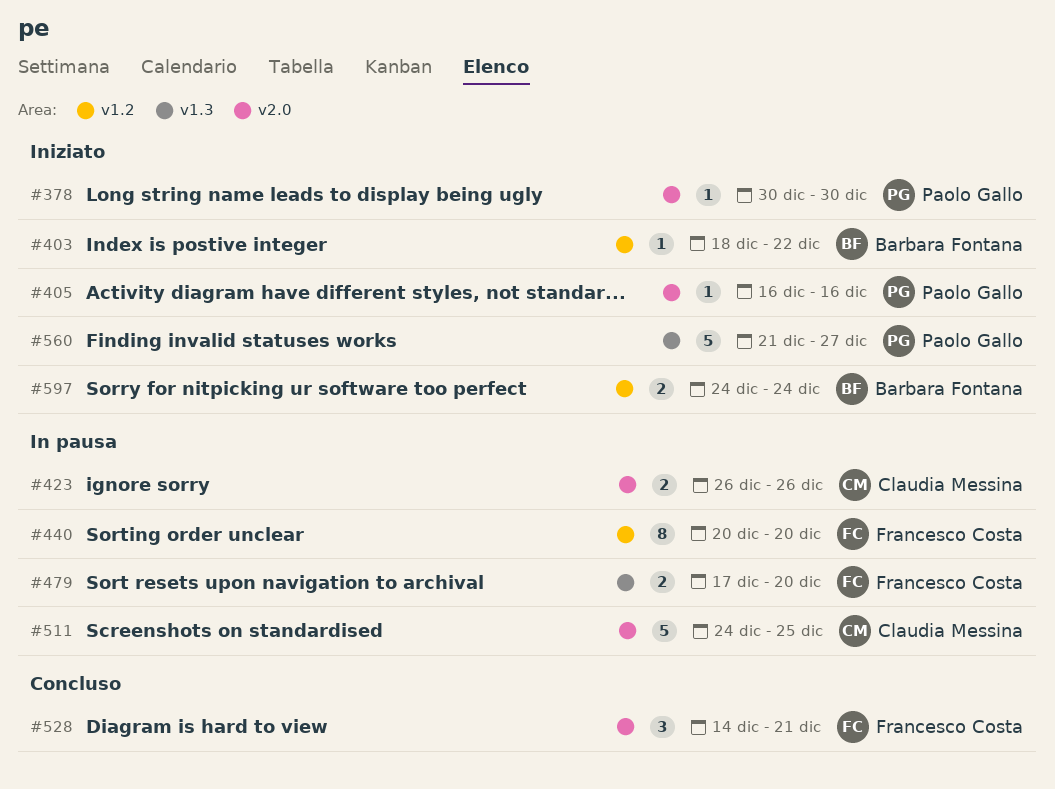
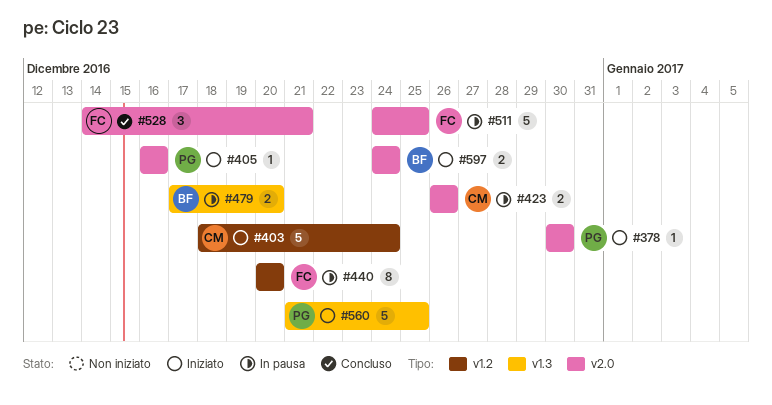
#403, owner: Barbara Fontana -> Claudia Messina
#403, estimate: 1 -> 5
#403, due: Dec 22 -> Dec 24
#479, owner: Francesco Costa -> Barbara Fontana
#511, owner: Claudia Messina -> Francesco Costa
#560, due: Dec 27 -> Dec 25
#597, label: v1.2 -> v2.0

